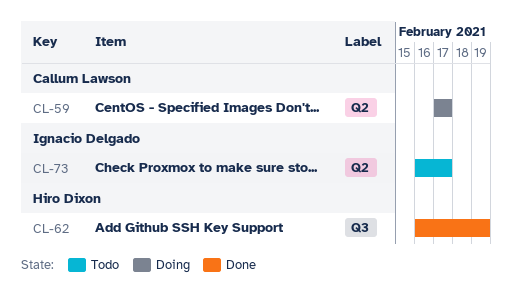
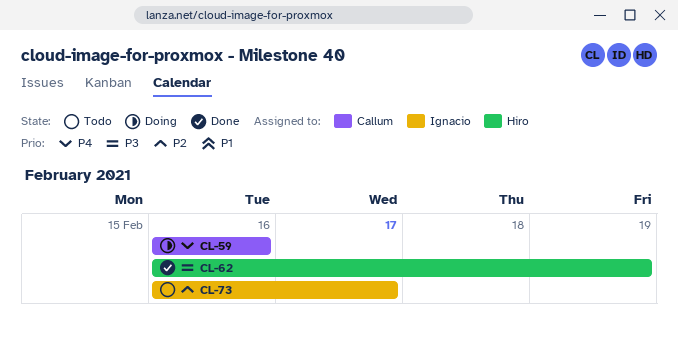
CL-59, start: Feb 17 -> Feb 16
CL-59, due: Feb 17 -> Feb 16

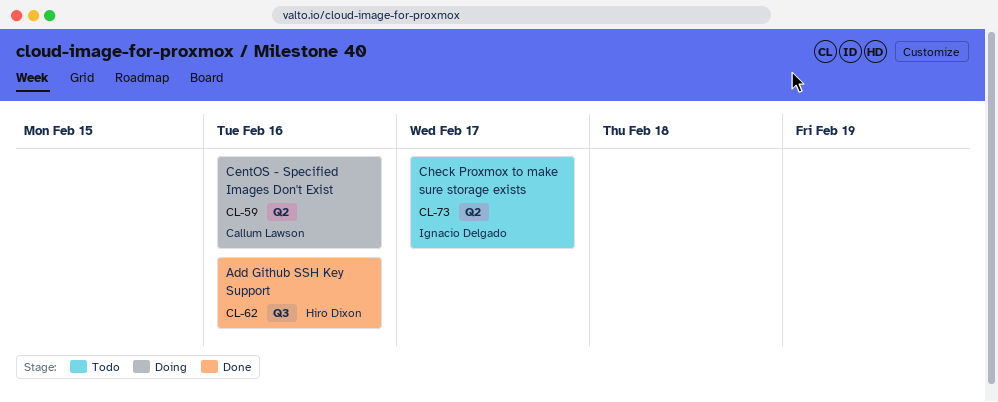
CL-62, due: Feb 19 -> Feb 16

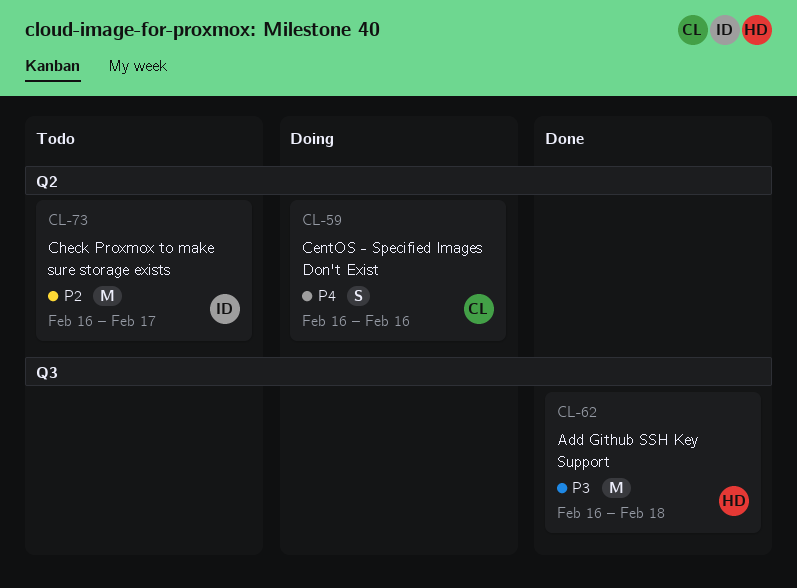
CL-62, due: Feb 16 -> Feb 18

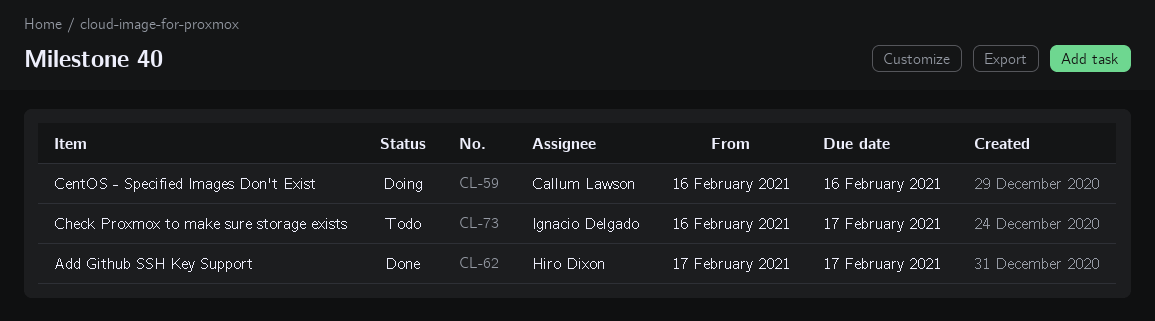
CL-62, start: Feb 16 -> Feb 17
CL-62, due: Feb 18 -> Feb 17

